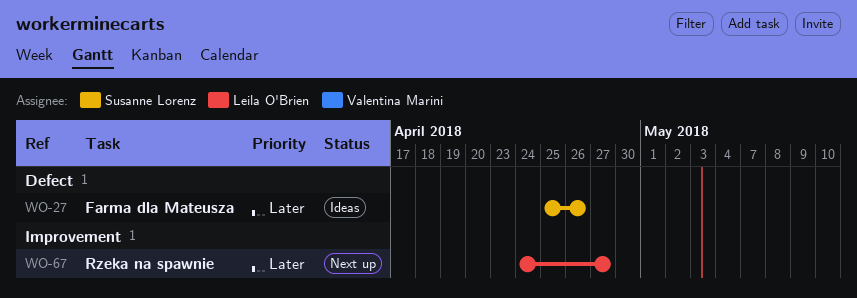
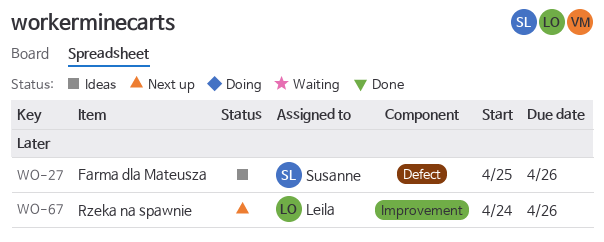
WO-67, due: Apr 27 -> Apr 26

